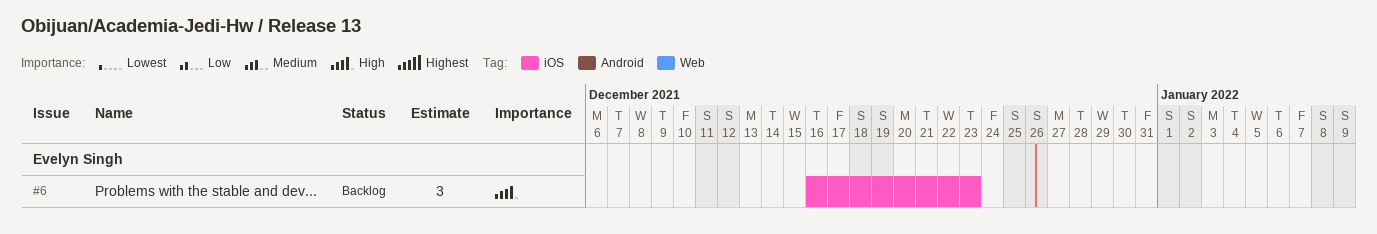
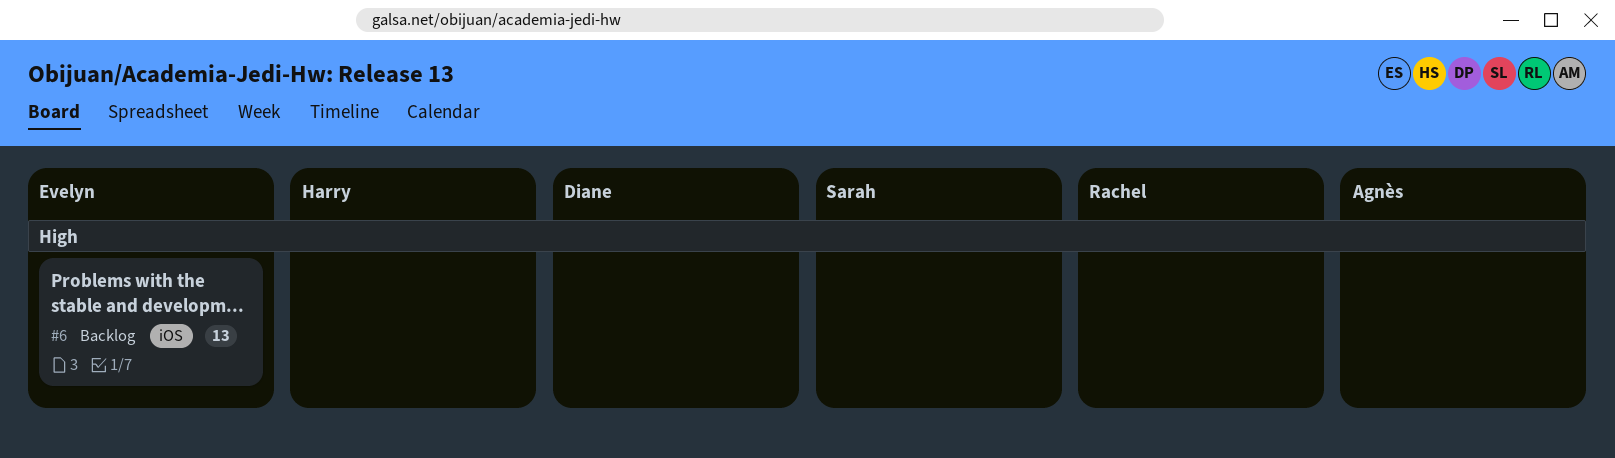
#6, estimate: 3 -> 13

